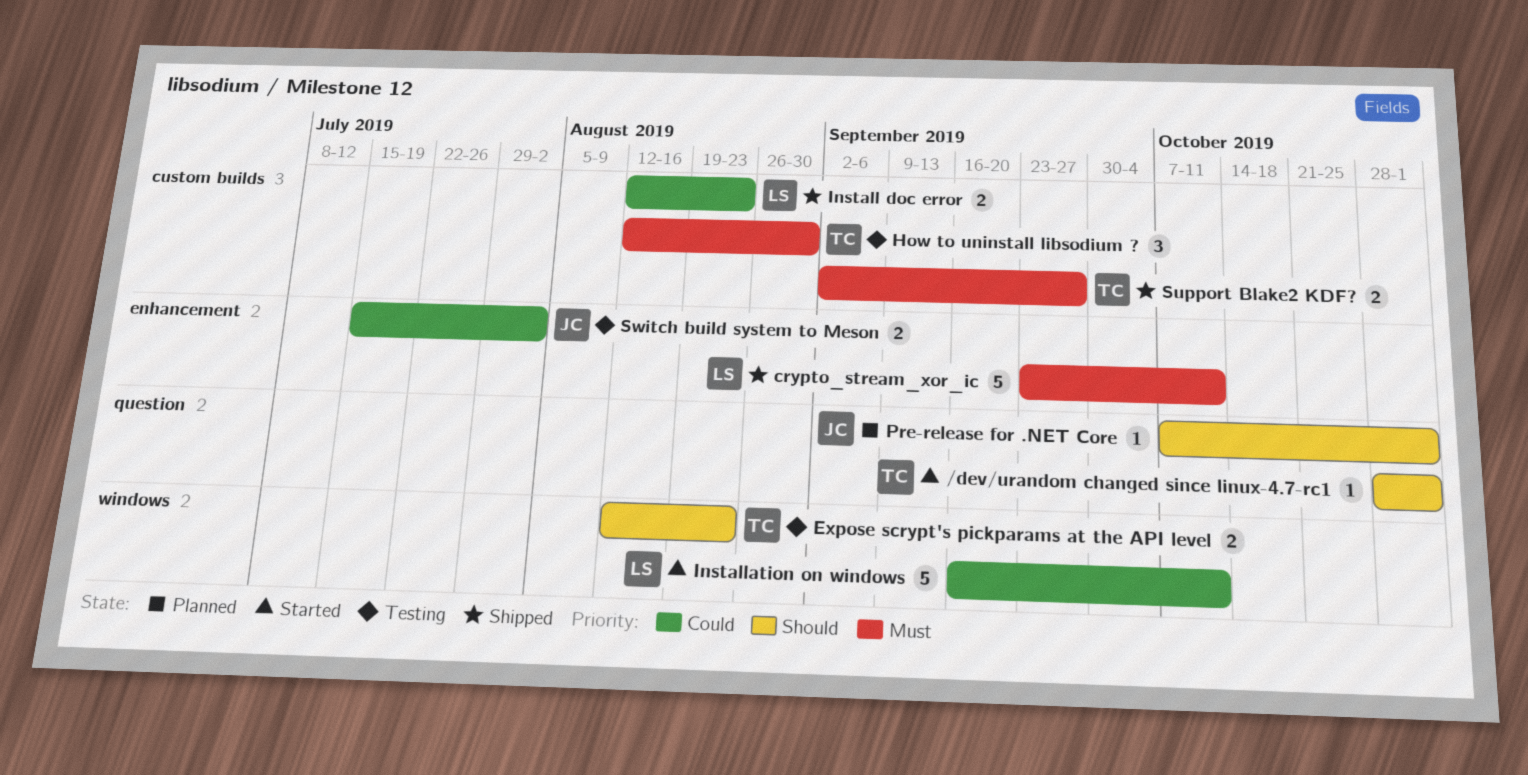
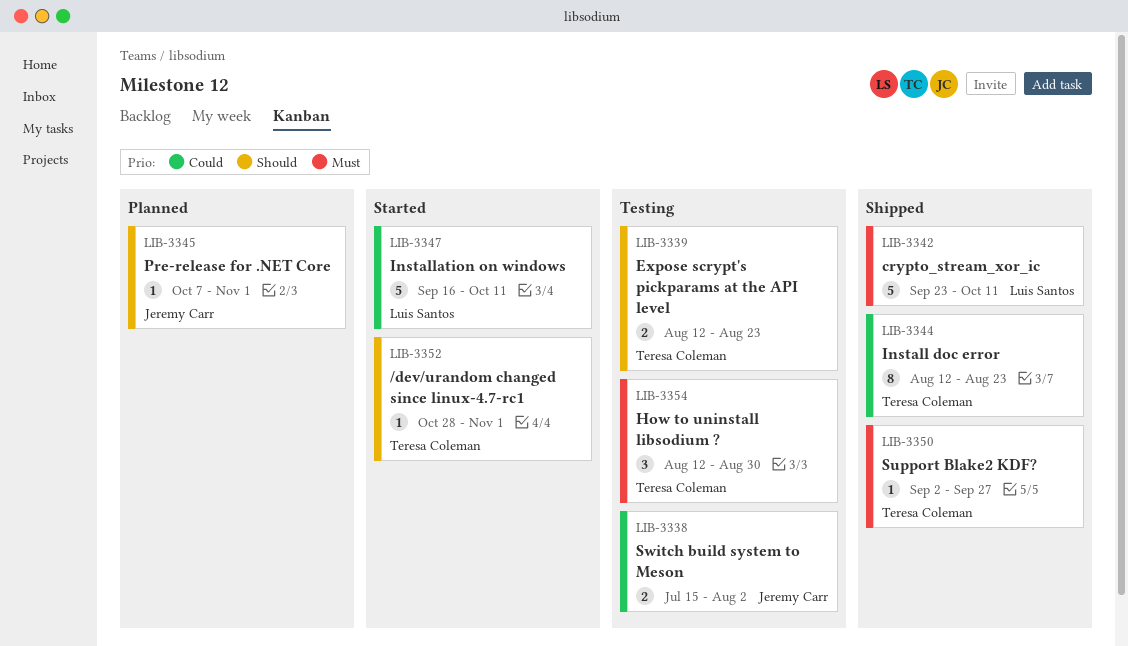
Install doc error, owner: Luis Santos -> Teresa Coleman
Install doc error, estimate: 2 -> 8
Support Blake2 KDF?, estimate: 2 -> 1

